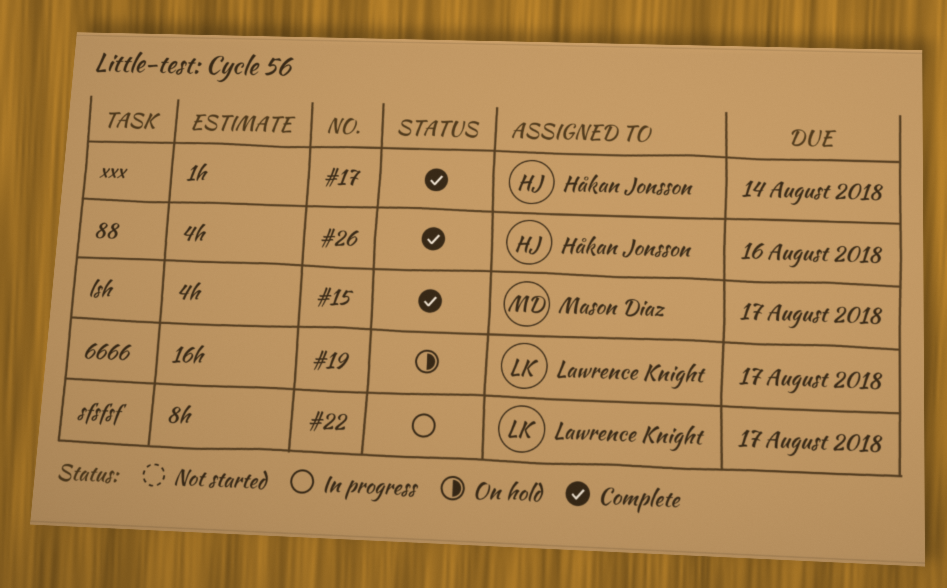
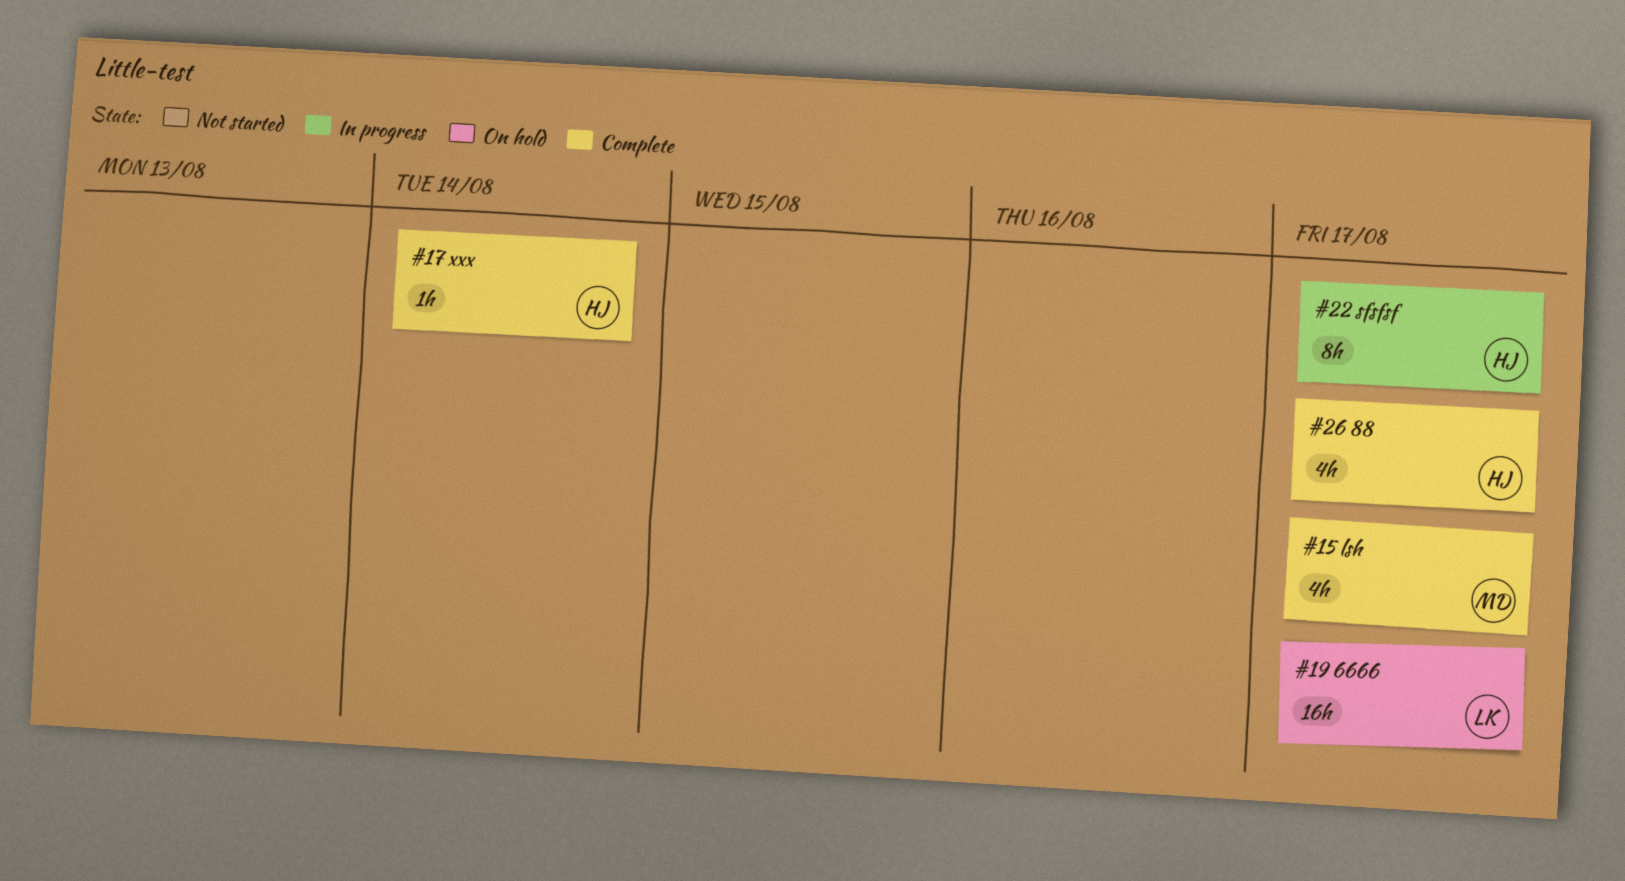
#22, owner: Lawrence Knight -> Håkan Jonsson
#26, due: Aug 16 -> Aug 17

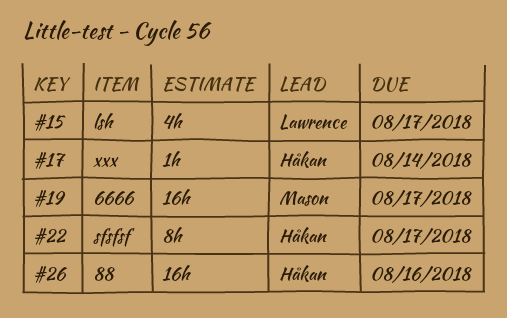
#15, owner: Mason -> Lawrence
#19, owner: Lawrence -> Mason
#26, estimate: 4h -> 16h
#26, due: Aug 17 -> Aug 16

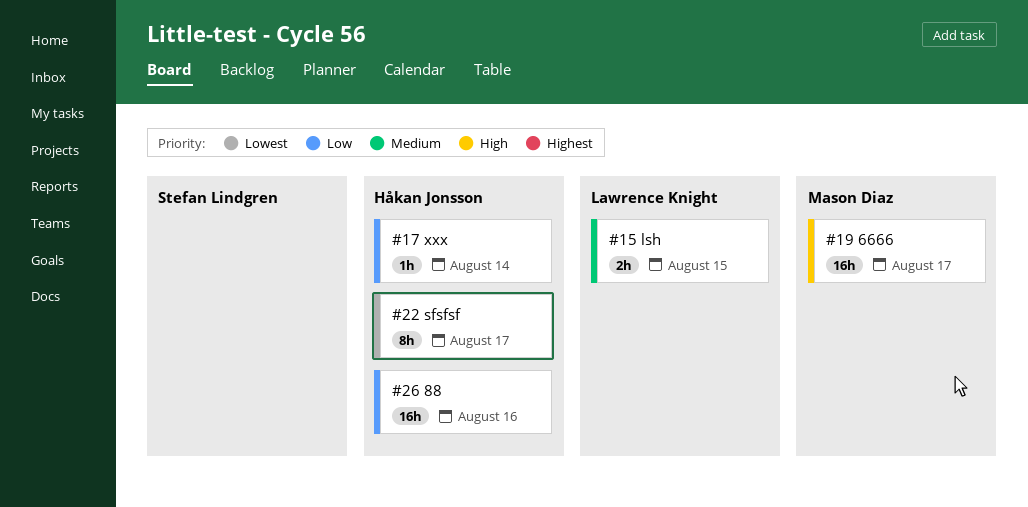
#15, estimate: 4h -> 2h
#15, due: Aug 17 -> Aug 15

